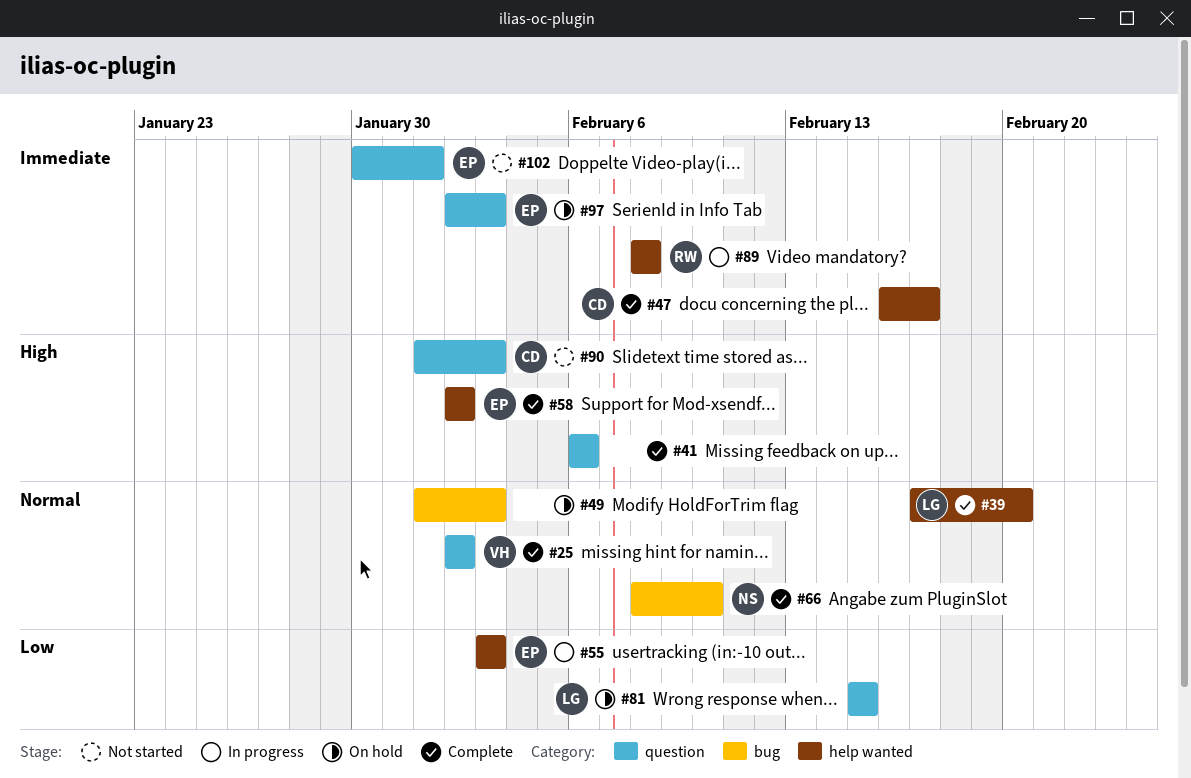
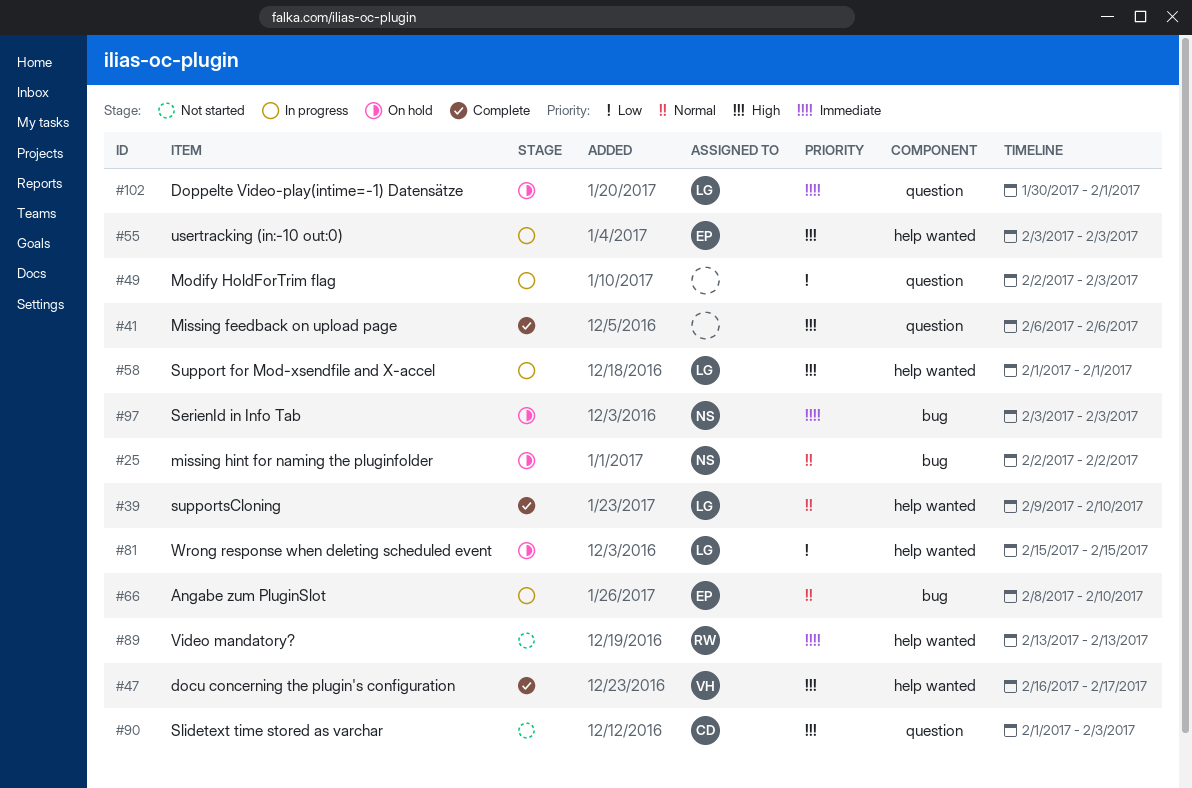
#25, status: Complete -> On hold
#25, owner: VH -> NS
#25, label: question -> bug
#39, start: Feb 17 -> Feb 9
#39, due: Feb 20 -> Feb 10
#47, owner: CD -> VH
#47, priority: Immediate -> High
#49, status: On hold -> In progress
#49, priority: Normal -> Low
#49, label: bug -> question
#49, start: Feb 1 -> Feb 2
#55, priority: Low -> High
#58, status: Complete -> In progress
#58, owner: EP -> LG
#58, start: Feb 2 -> Feb 1
#58, due: Feb 2 -> Feb 1
#66, status: Complete -> In progress
#66, owner: NS -> EP
#81, label: question -> help wanted
#89, status: In progress -> Not started
#89, start: Feb 8 -> Feb 13
#89, due: Feb 8 -> Feb 13
#97, owner: EP -> NS
#97, label: question -> bug
#97, start: Feb 2 -> Feb 3
#102, status: Not started -> On hold
#102, owner: EP -> LG

